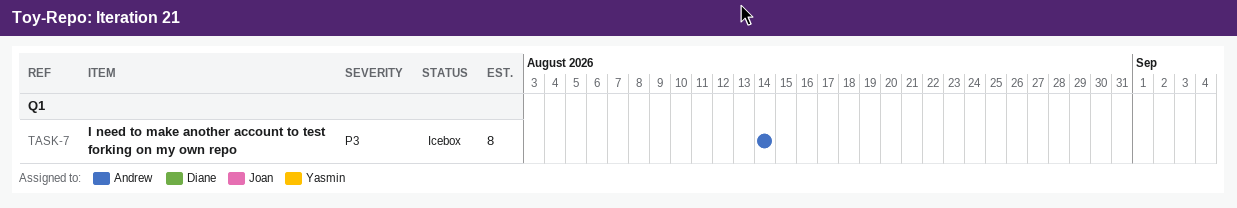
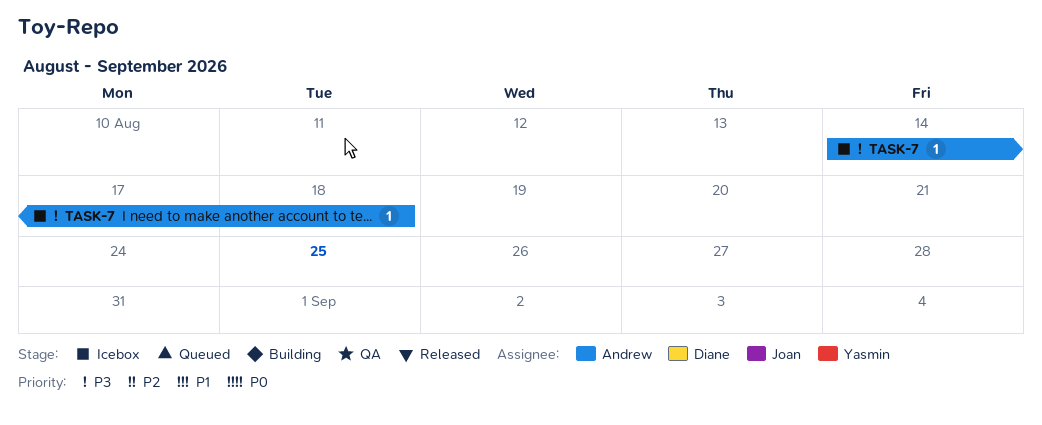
TASK-7, estimate: 8 -> 1
TASK-7, due: Aug 14 -> Aug 18

